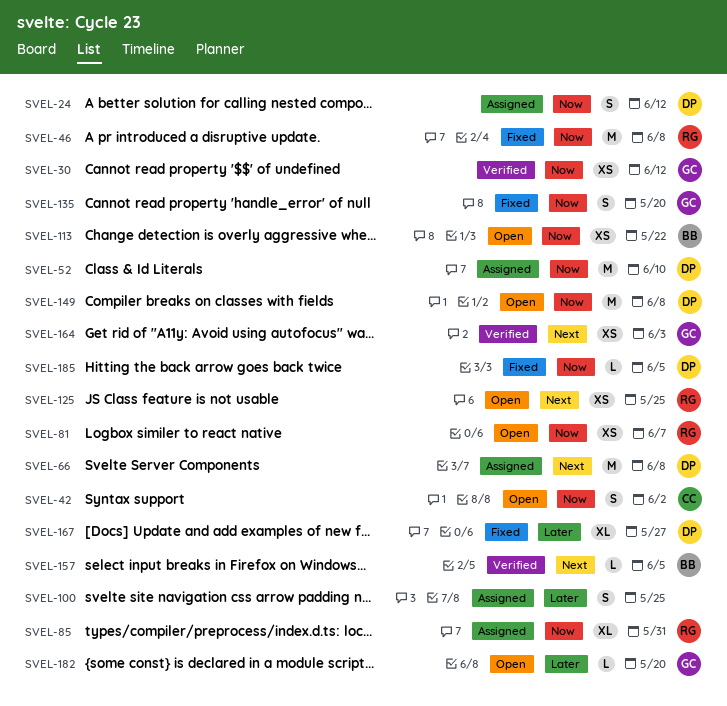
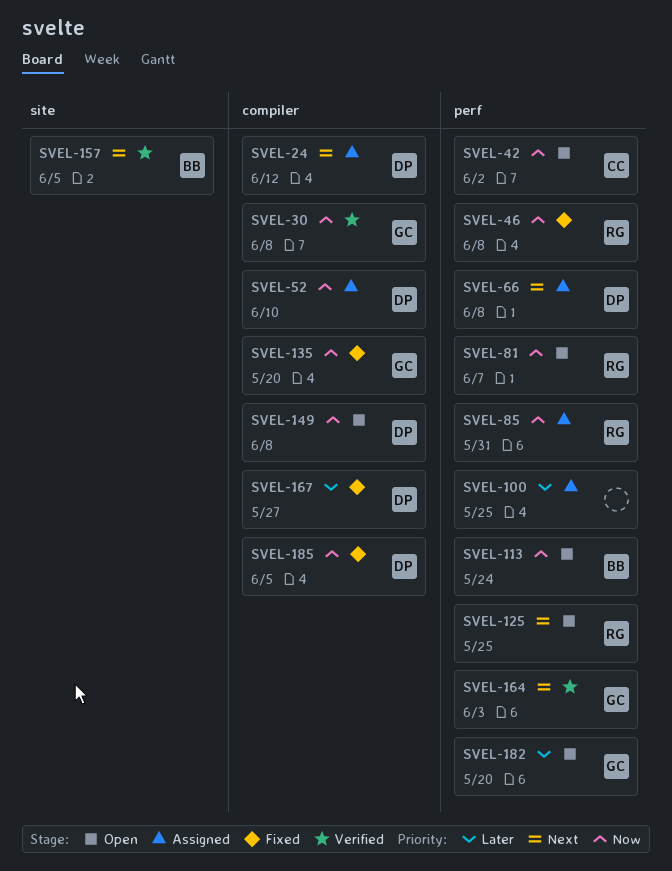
SVEL-24, priority: Now -> Next
SVEL-30, due: Jun 12 -> Jun 8
SVEL-113, due: May 22 -> May 24

